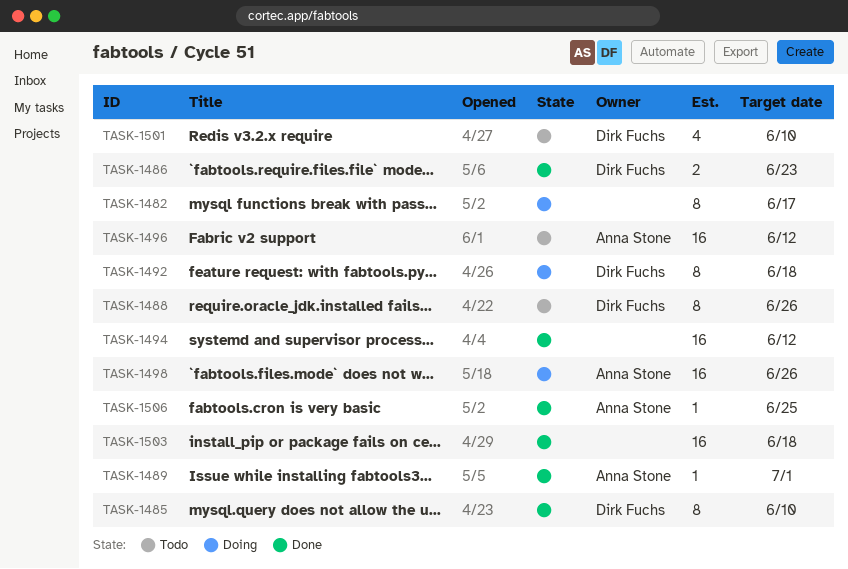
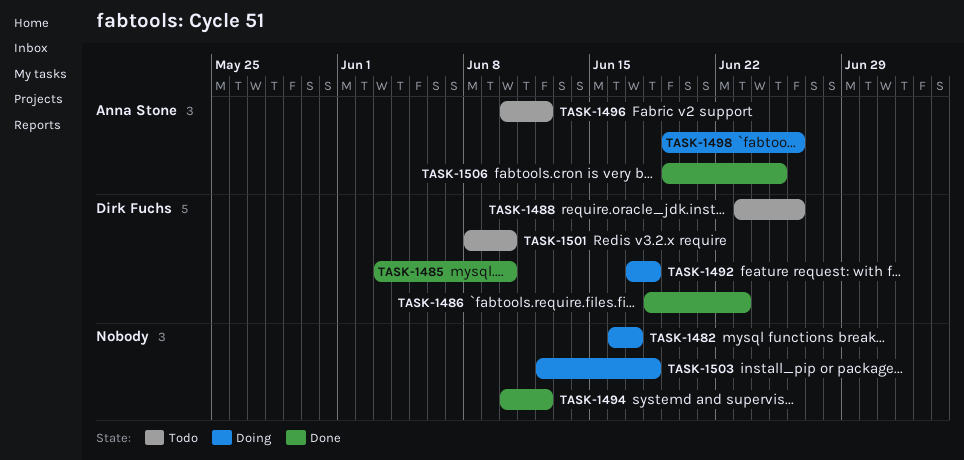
TASK-1489: present -> none
TASK-1503, status: Done -> Doing

